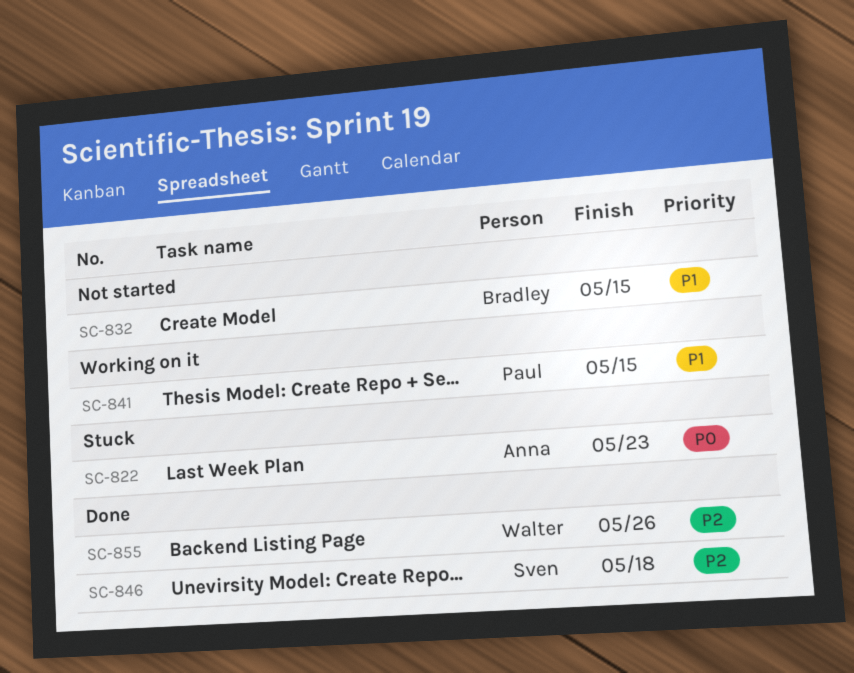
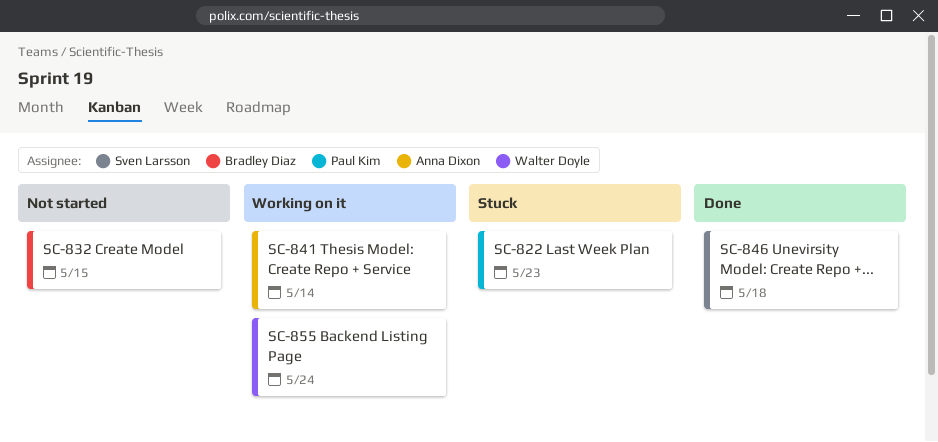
SC-822, owner: Anna Dixon -> Paul Kim
SC-841, owner: Paul Kim -> Anna Dixon
SC-841, due: May 15 -> May 14
SC-855, status: Done -> Working on it
SC-855, due: May 26 -> May 24

